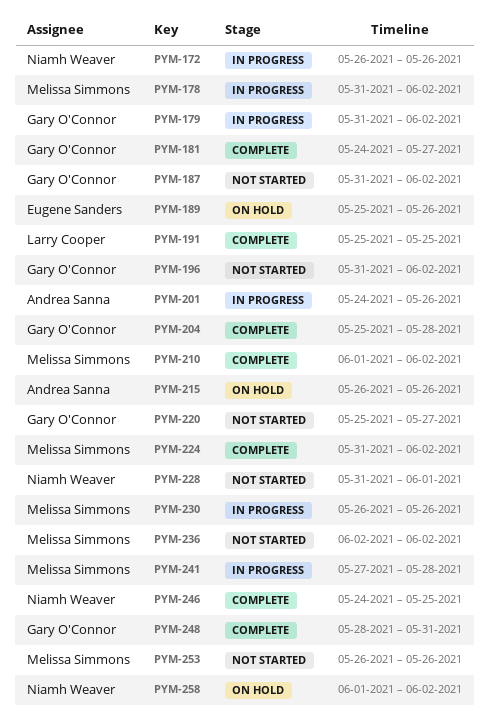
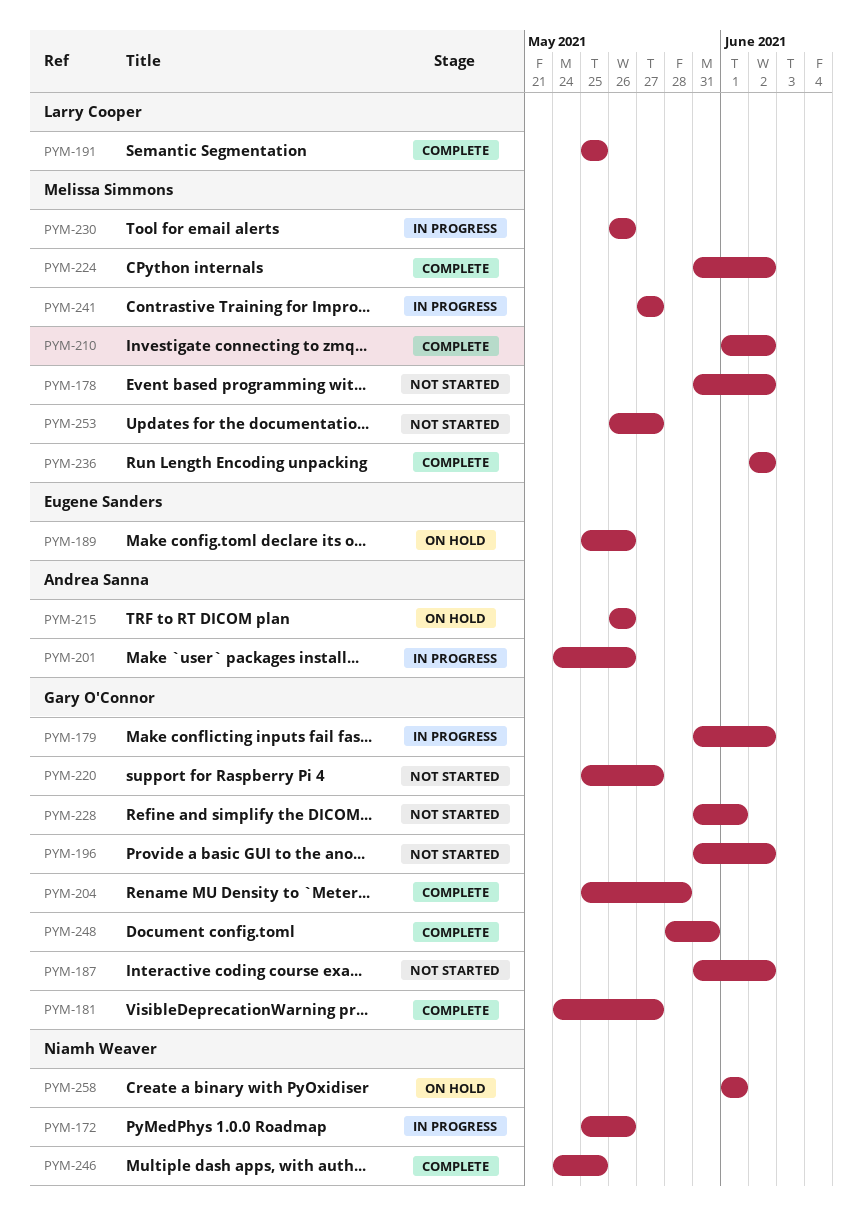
PYM-172, start: May 26 -> May 25
PYM-178, status: In progress -> Not started
PYM-228, owner: Niamh Weaver -> Gary O'Connor
PYM-236, status: Not started -> Complete
PYM-241, due: May 28 -> May 27
PYM-253, due: May 26 -> May 27
PYM-258, due: Jun 2 -> Jun 1

